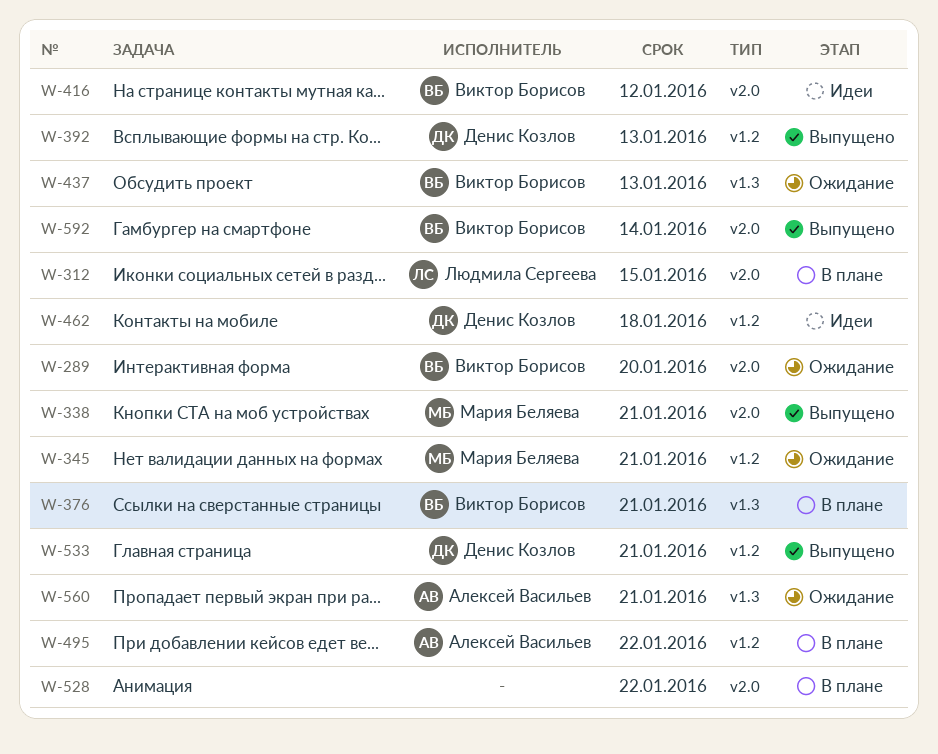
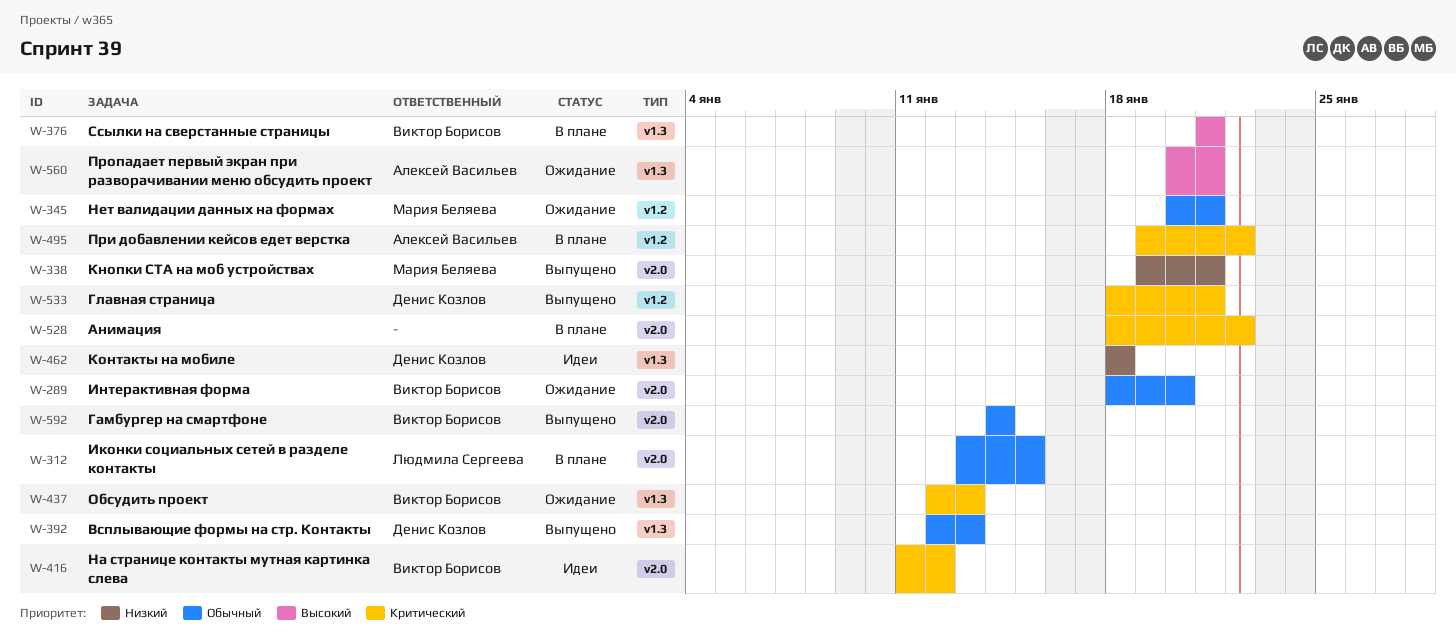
W-392, label: v1.2 -> v1.3
W-462, label: v1.2 -> v1.3

